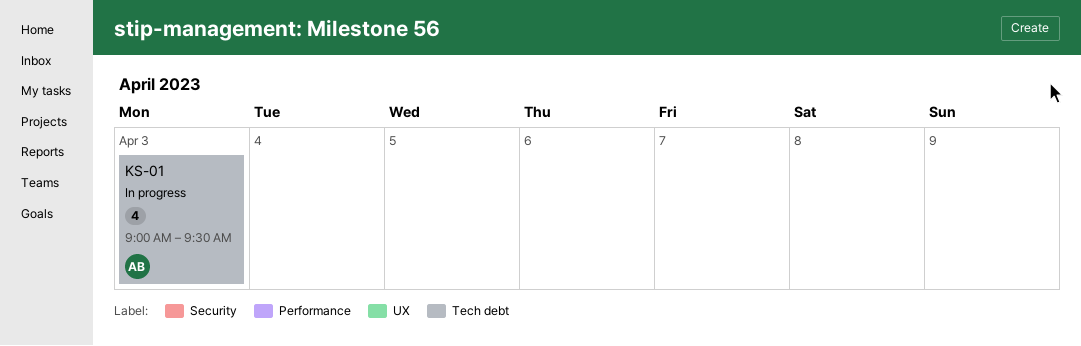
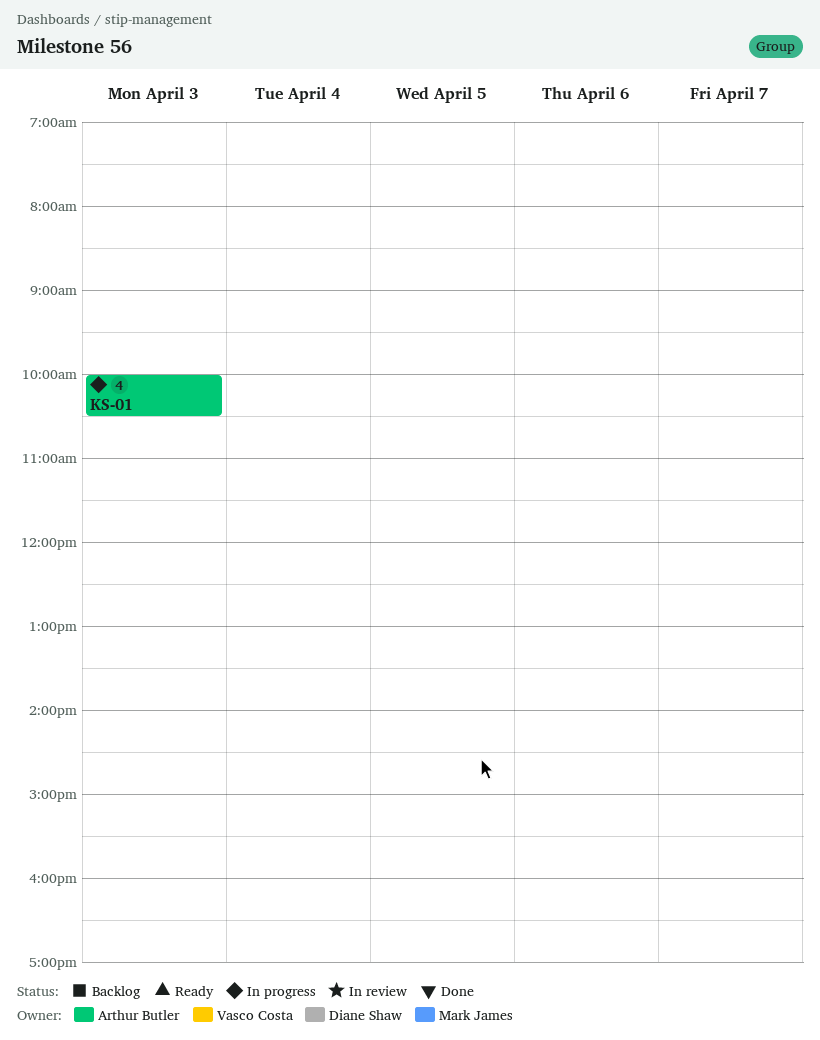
KS-01, begins: 09:00 -> 10:00
KS-01, ends: 09:30 -> 10:30

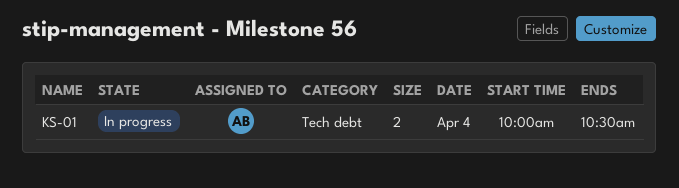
KS-01, estimate: 4 -> 2
KS-01, day: Apr 3 -> Apr 4

